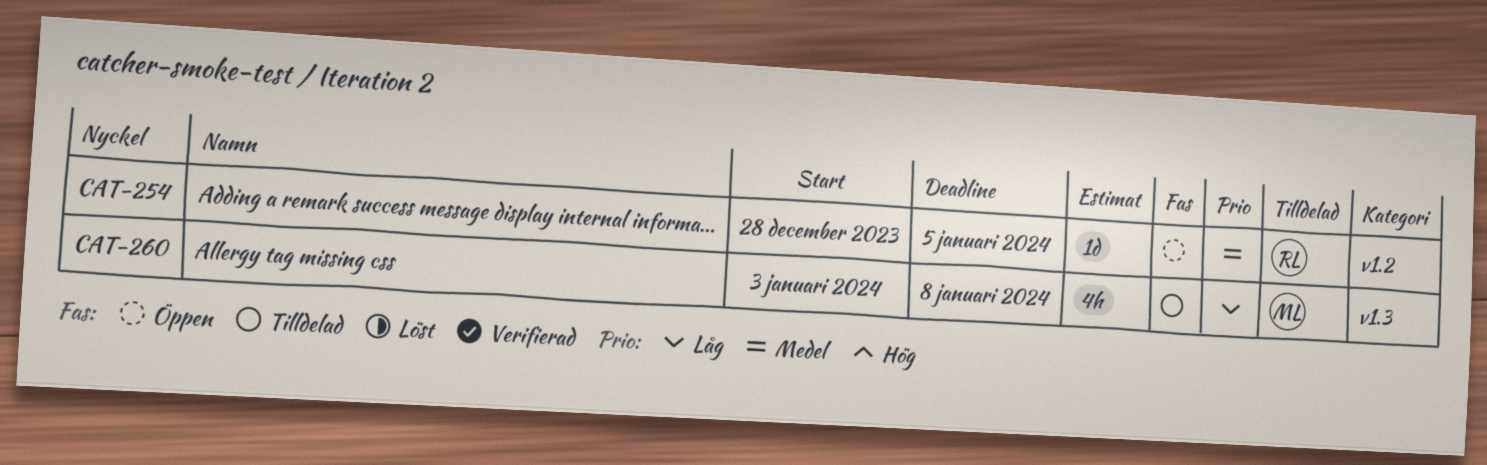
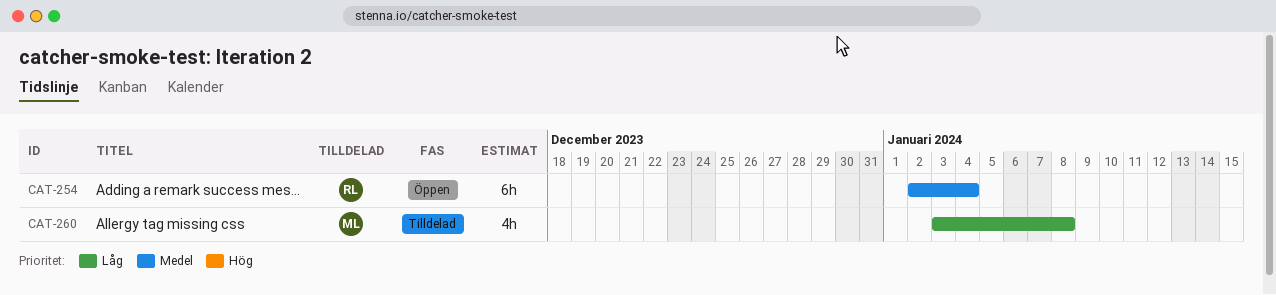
CAT-254, estimate: 1d -> 6h
CAT-254, start: Dec 28 -> Jan 2
CAT-254, due: Jan 5 -> Jan 4

